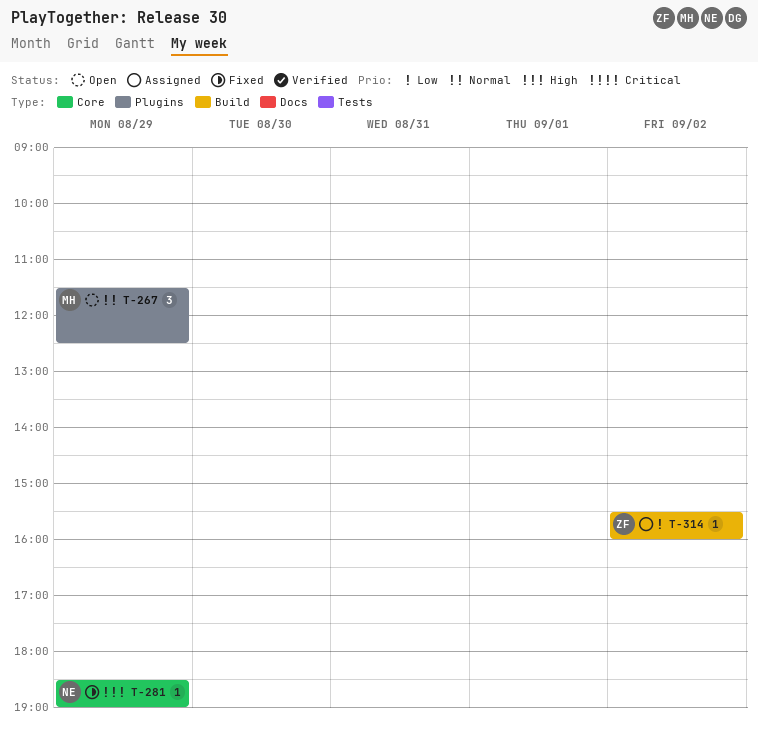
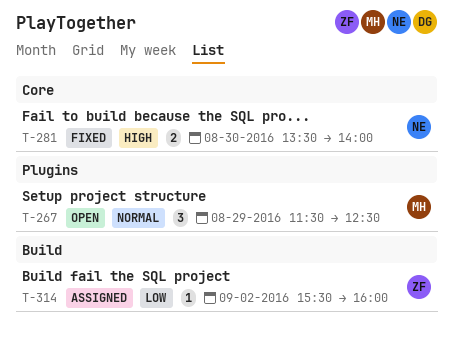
T-281, estimate: 1 -> 2
T-281, day: Aug 29 -> Aug 30
T-281, begins: 18:30 -> 13:30
T-281, ends: 19:00 -> 14:00

